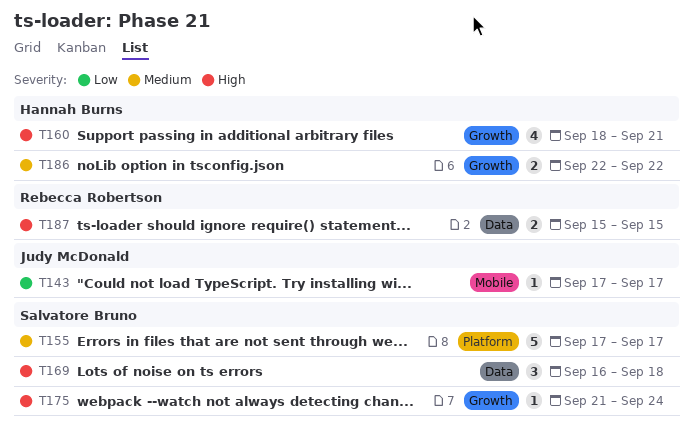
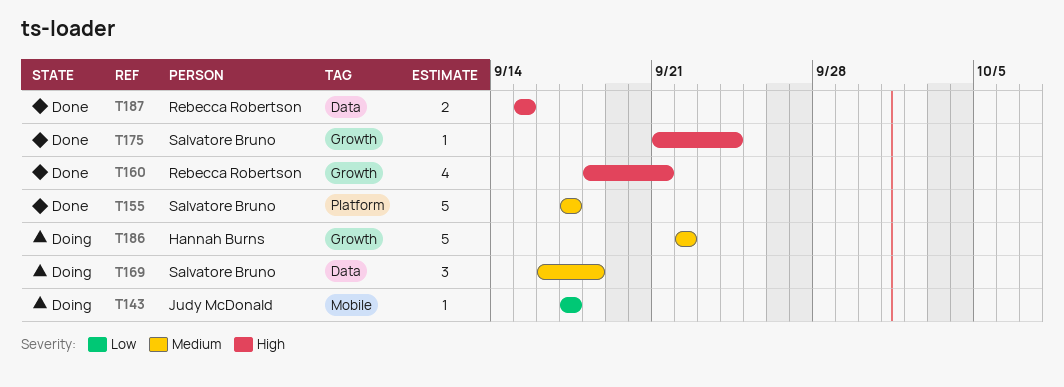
T160, owner: Hannah Burns -> Rebecca Robertson
T169, priority: High -> Medium
T186, estimate: 2 -> 5

